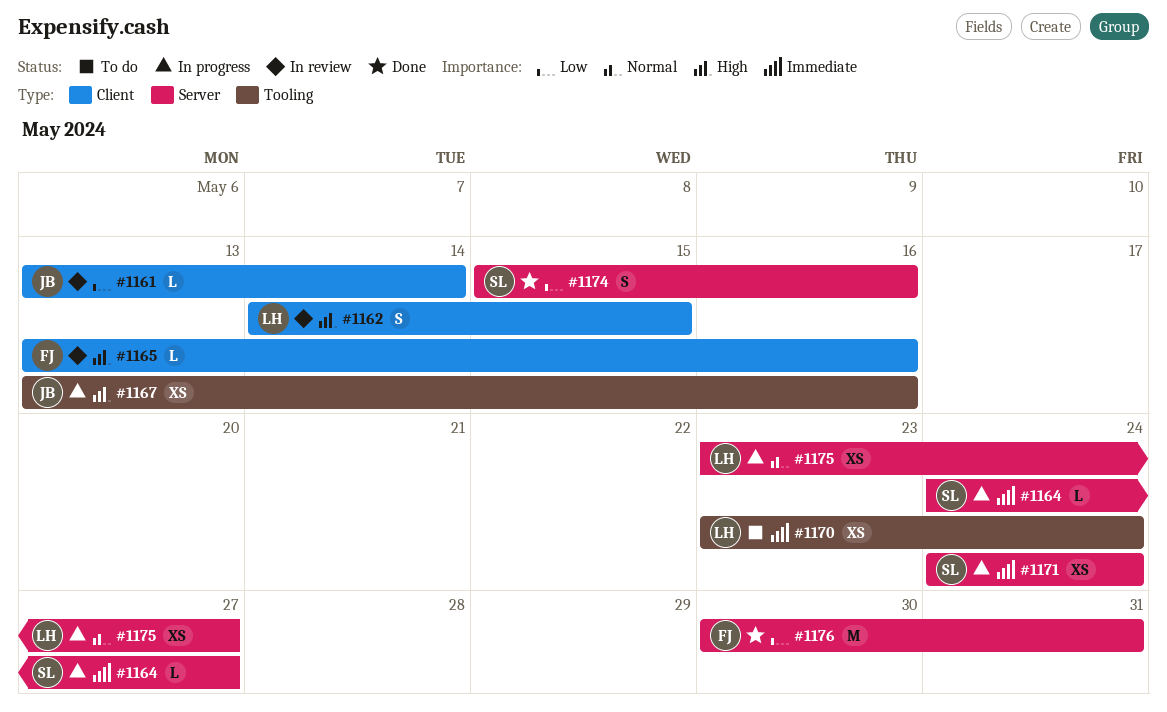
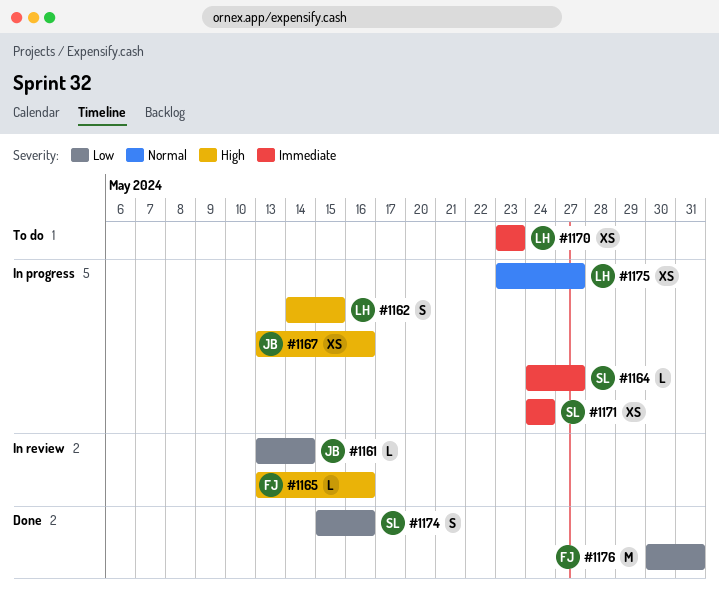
#1162, status: In review -> In progress
#1170, due: May 24 -> May 23

